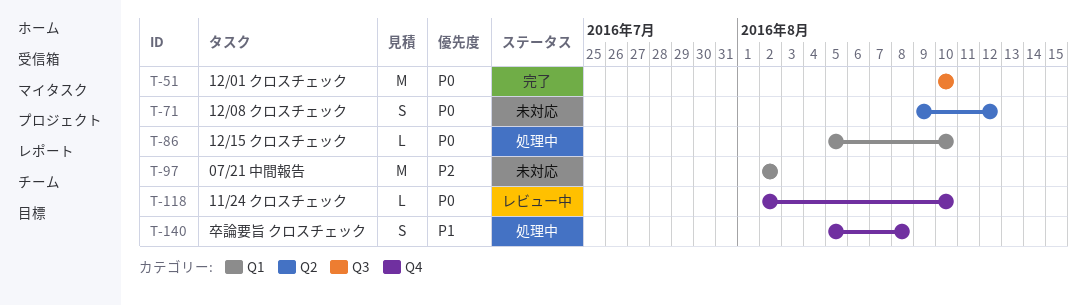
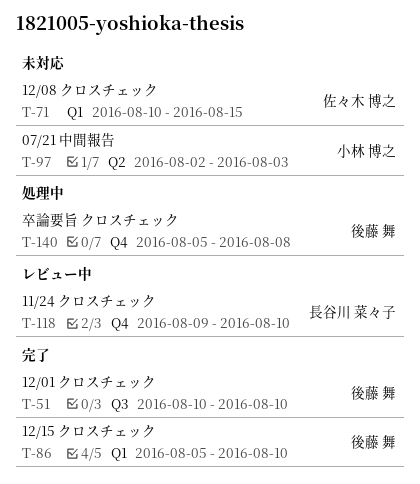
T-71, label: Q2 -> Q1
T-71, start: Aug 9 -> Aug 10
T-71, due: Aug 12 -> Aug 15
T-86, status: 処理中 -> 完了
T-97, label: Q1 -> Q2
T-97, due: Aug 2 -> Aug 3
T-118, start: Aug 2 -> Aug 9

